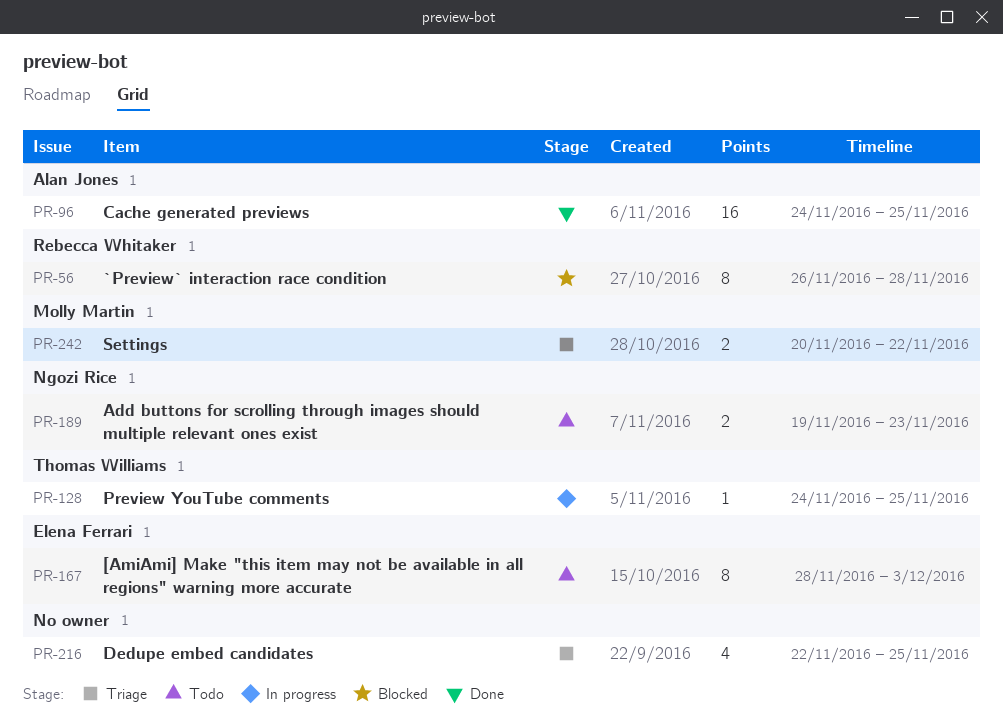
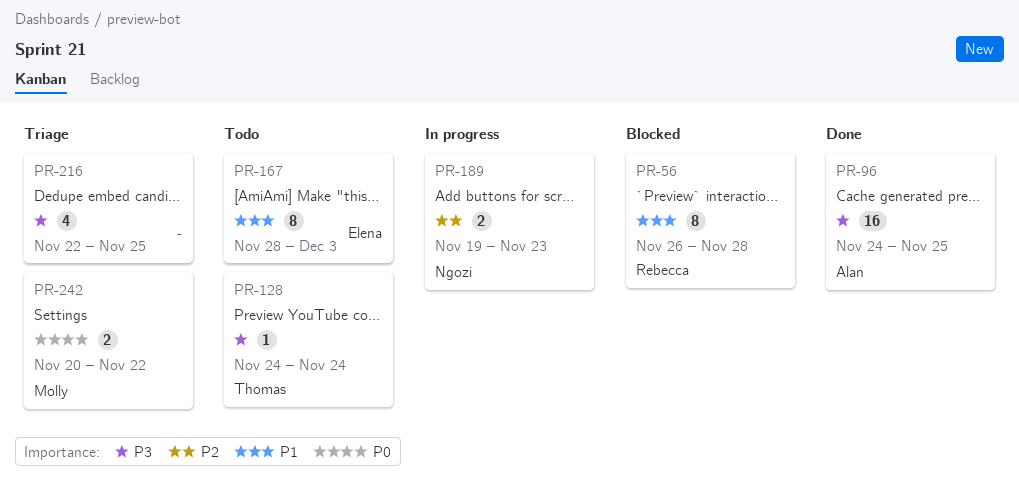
PR-128, status: In progress -> Todo
PR-128, due: Nov 25 -> Nov 24
PR-189, status: Todo -> In progress

